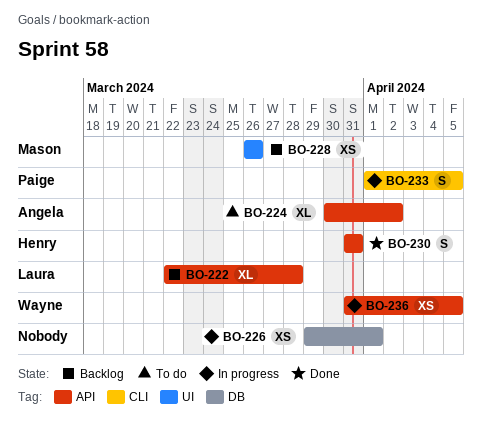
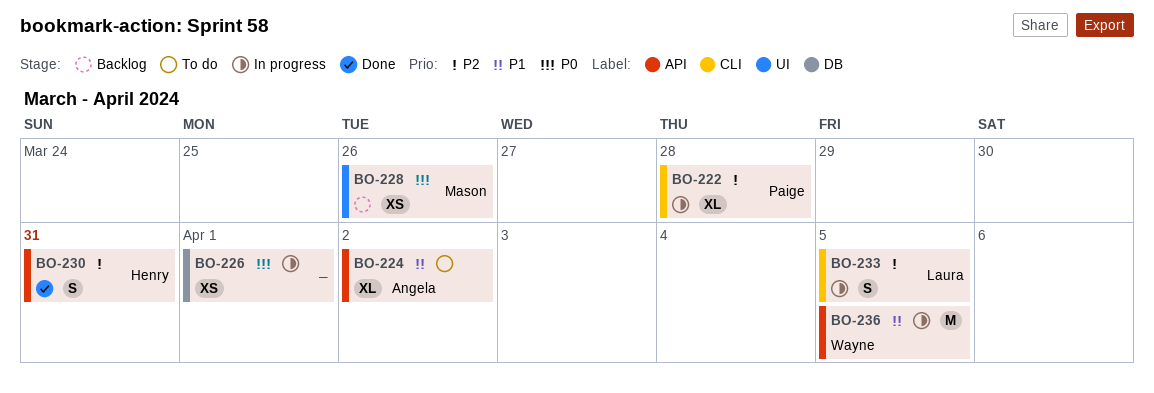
BO-222, status: Backlog -> In progress
BO-222, owner: Laura -> Paige
BO-222, label: API -> CLI
BO-233, owner: Paige -> Laura
BO-236, estimate: XS -> M

